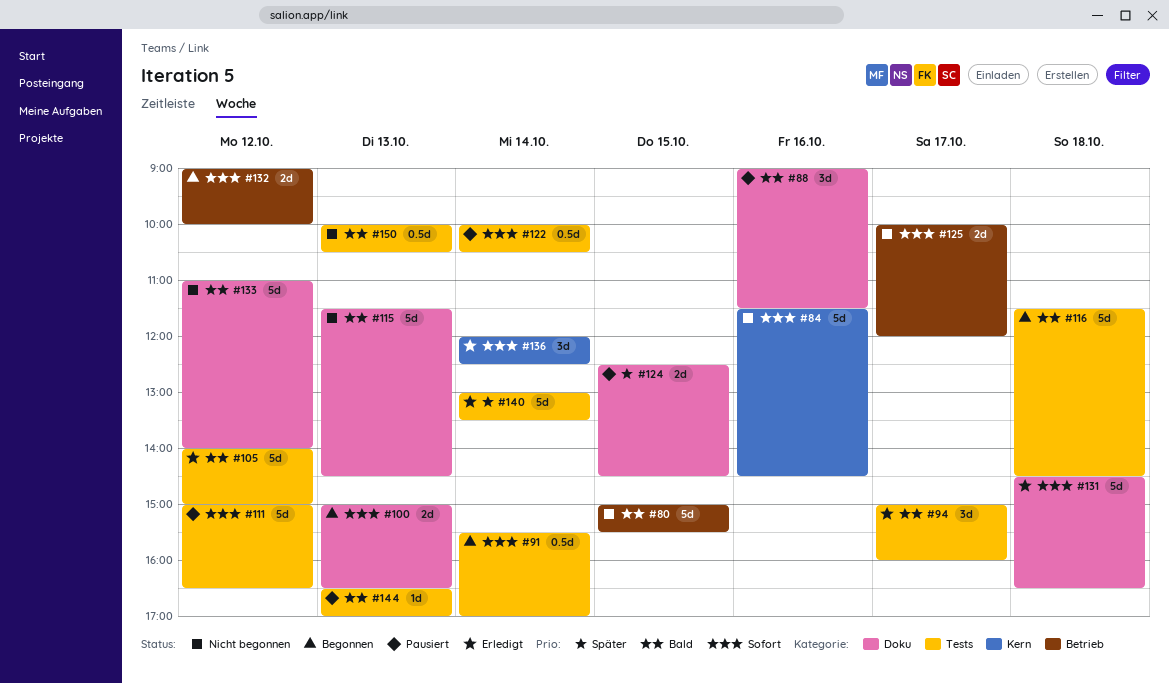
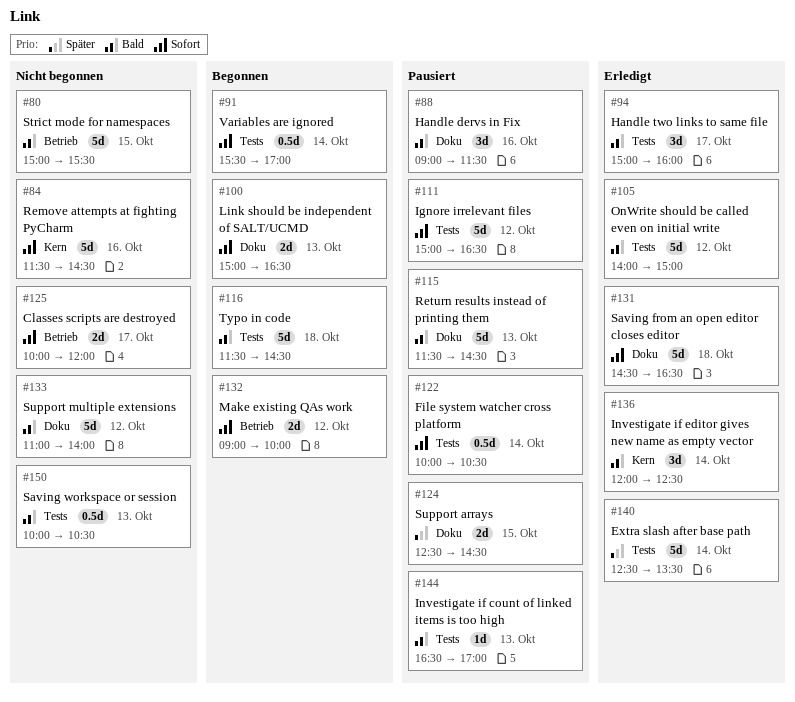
#115, status: Nicht begonnen -> Pausiert
#136, priority: Sofort -> Bald
#140, begins: 13:00 -> 12:30

